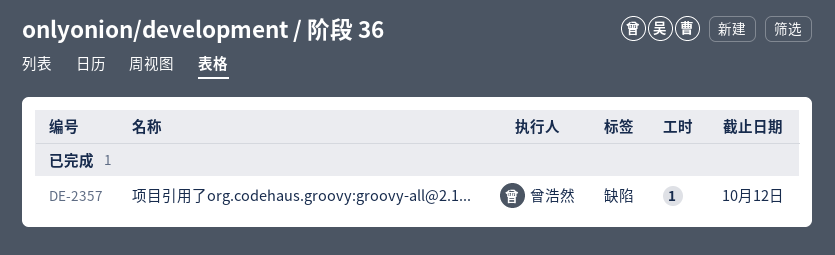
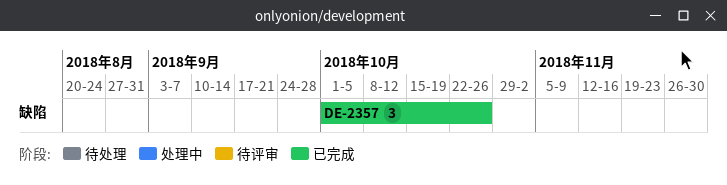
DE-2357, estimate: 1 -> 3
DE-2357, due: Oct 12 -> Oct 26

